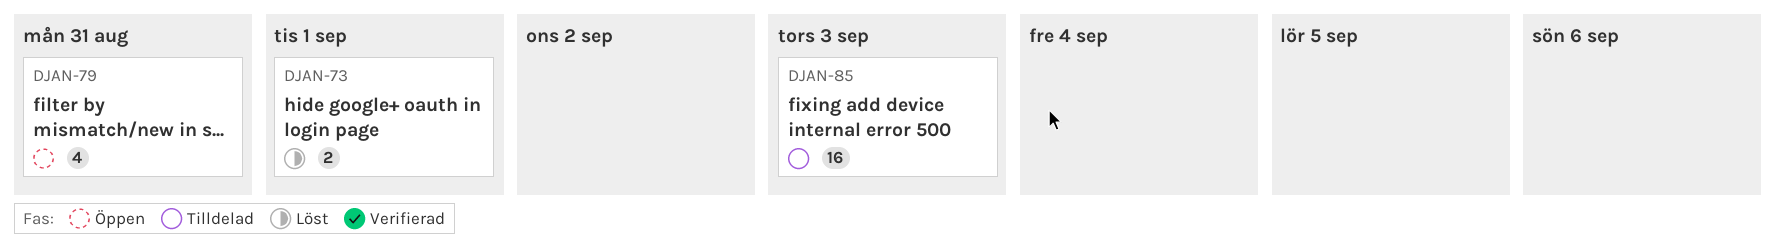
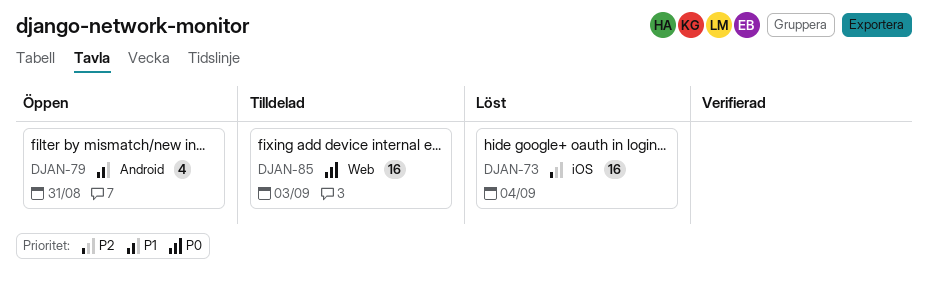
DJAN-73, estimate: 2 -> 16
DJAN-73, due: Sep 1 -> Sep 4

